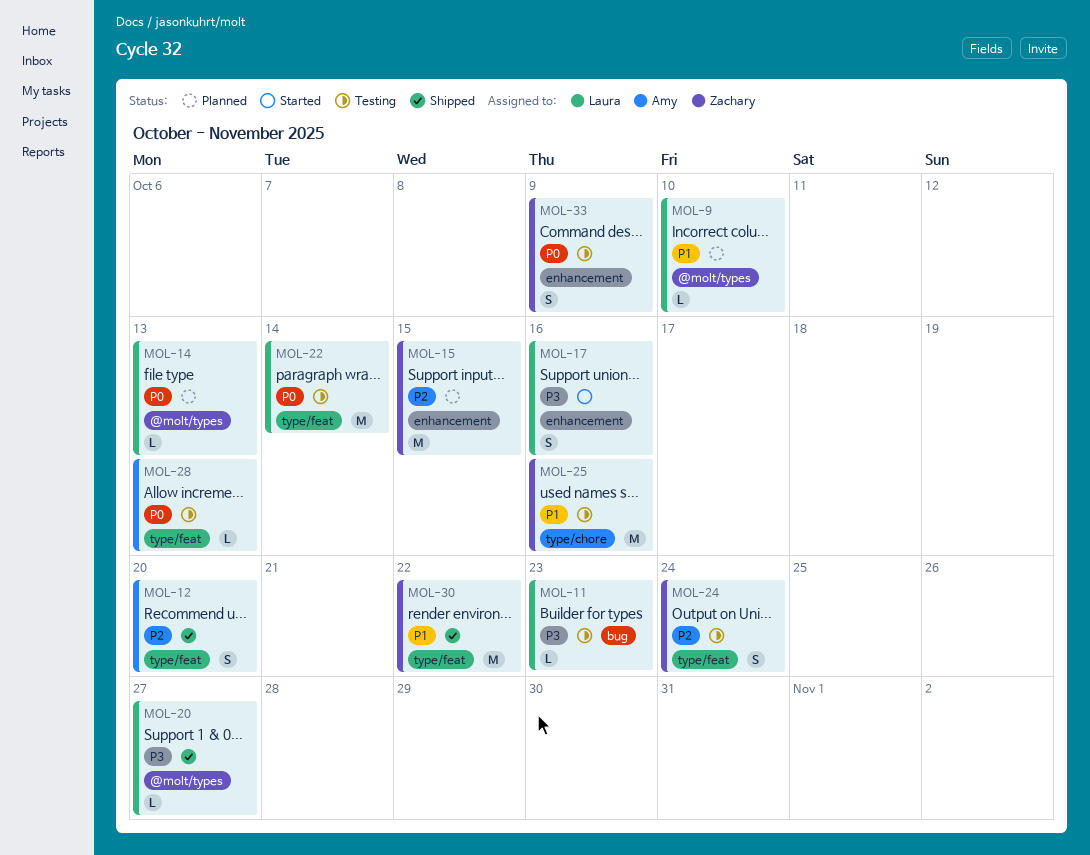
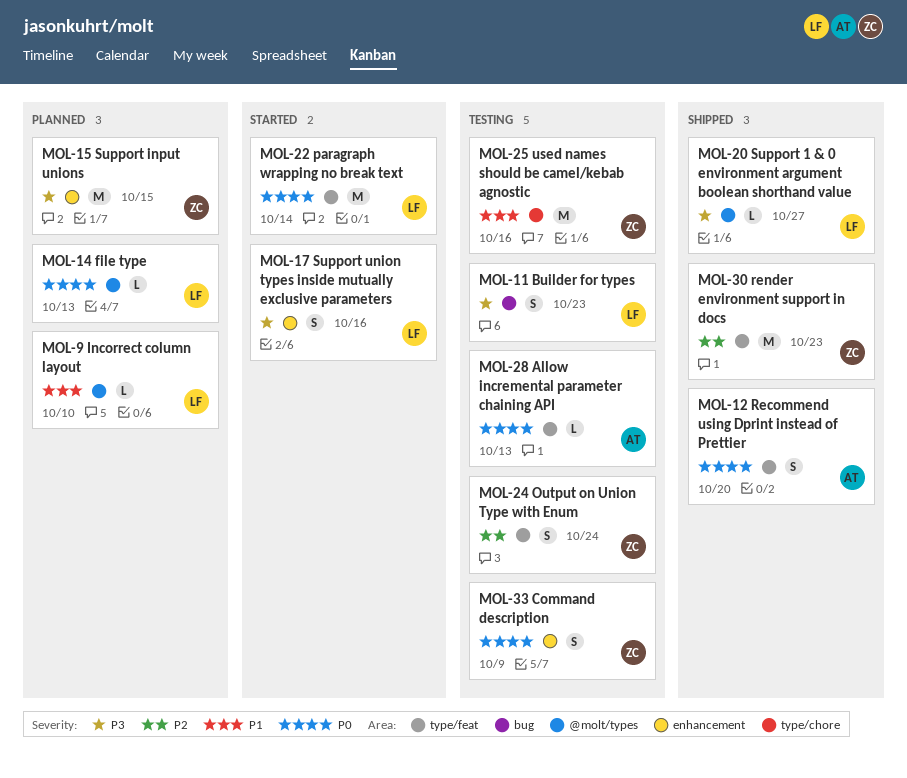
MOL-11, estimate: L -> S
MOL-12, priority: P2 -> P0
MOL-15, priority: P2 -> P3
MOL-22, status: Testing -> Started
MOL-30, priority: P1 -> P2
MOL-30, due: Oct 22 -> Oct 23

